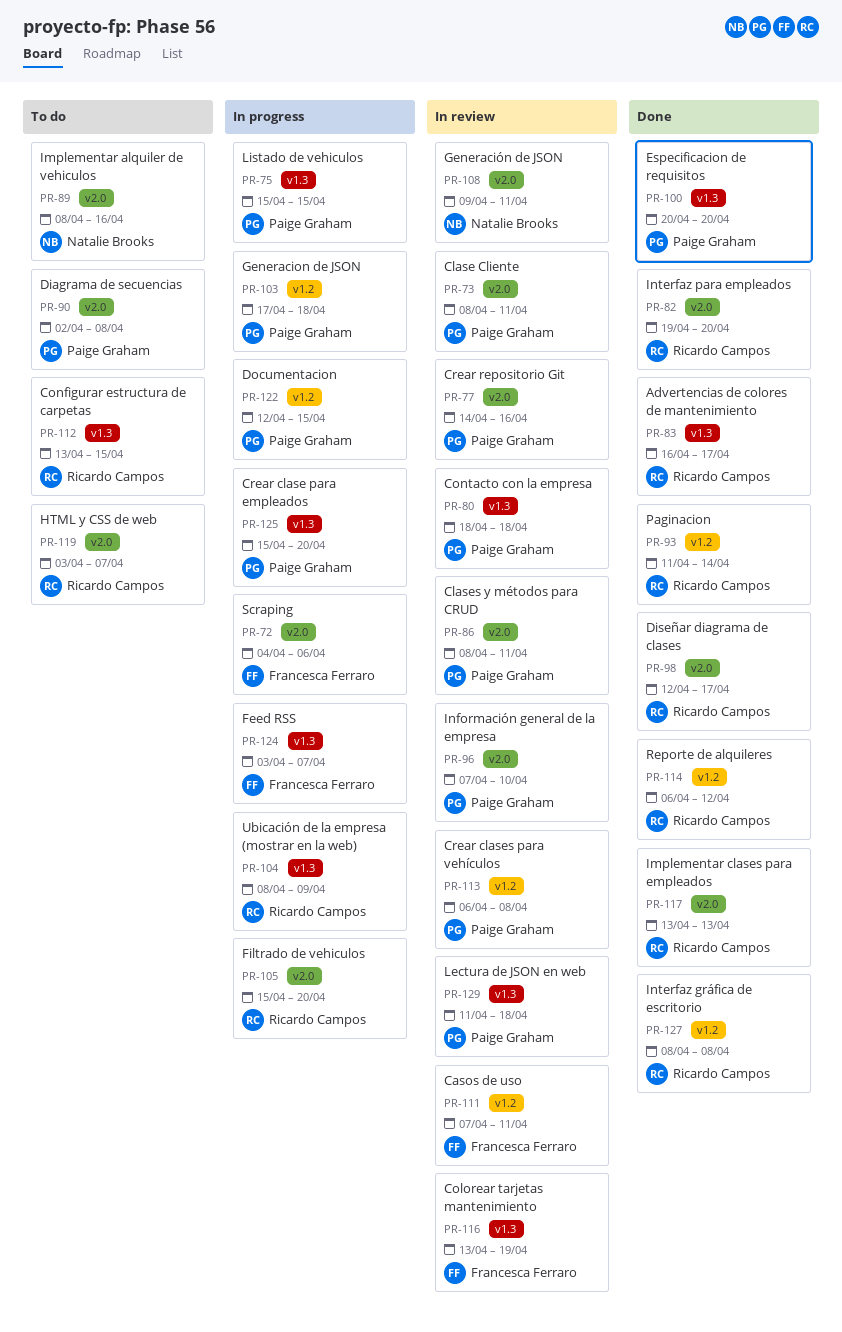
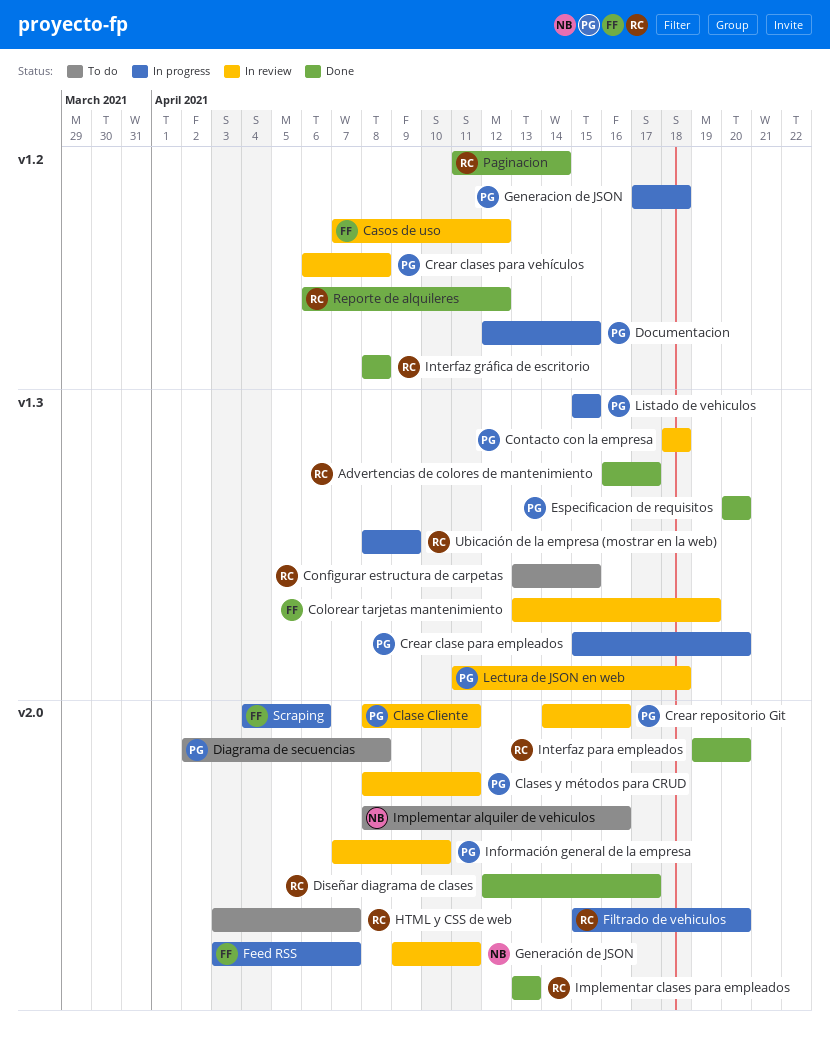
Casos de uso, due: Apr 11 -> Apr 12
Feed RSS, label: v1.3 -> v2.0

